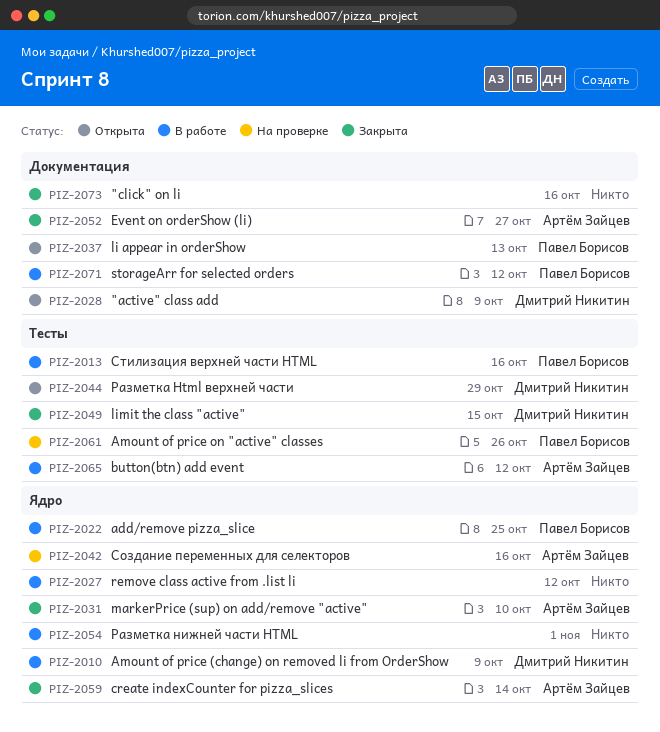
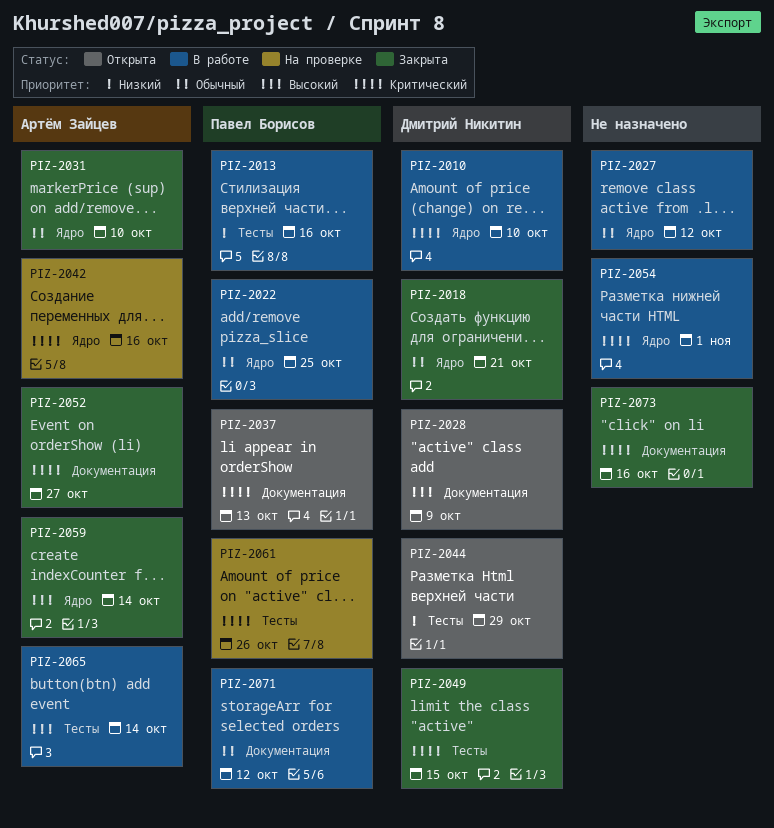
PIZ-2010, due: Oct 9 -> Oct 10
PIZ-2018: none -> present
PIZ-2065, due: Oct 12 -> Oct 14

